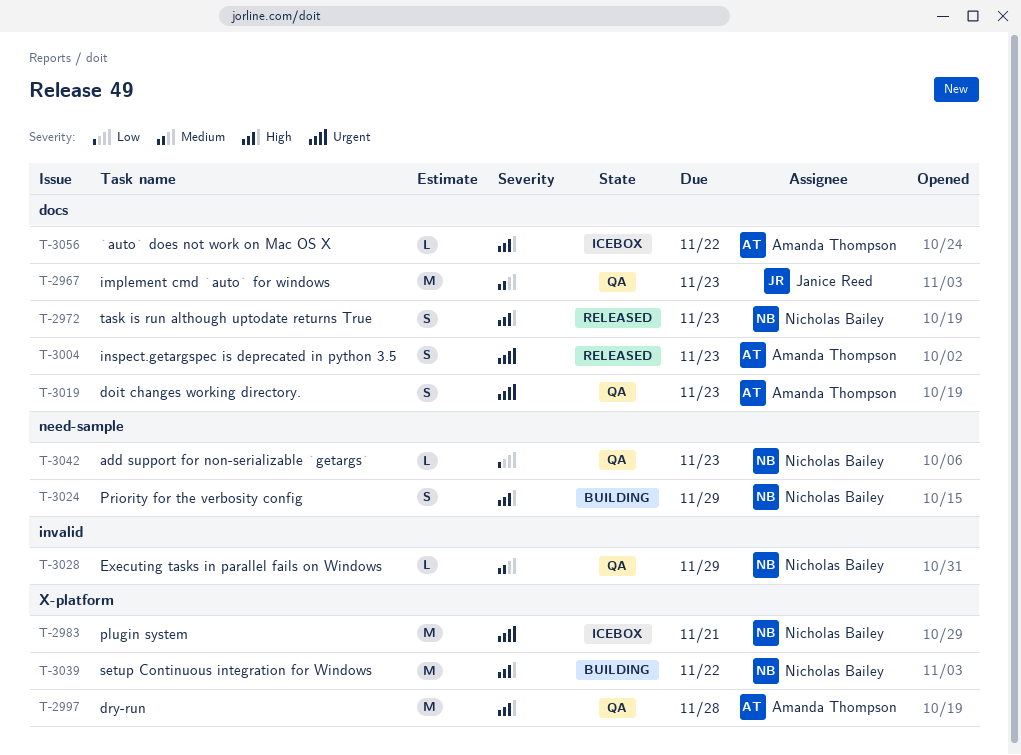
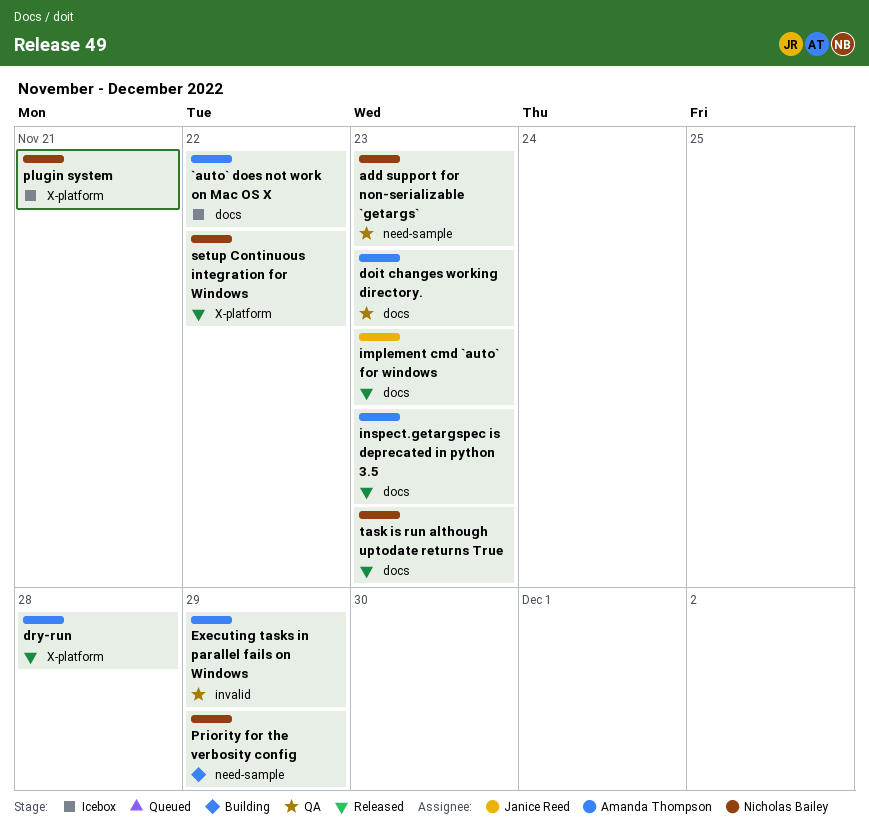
dry-run, status: QA -> Released
Executing tasks in parallel fails on Windows, owner: Nicholas Bailey -> Amanda Thompson
implement cmd `auto` for windows, status: QA -> Released
setup Continuous integration for Windows, status: Building -> Released

